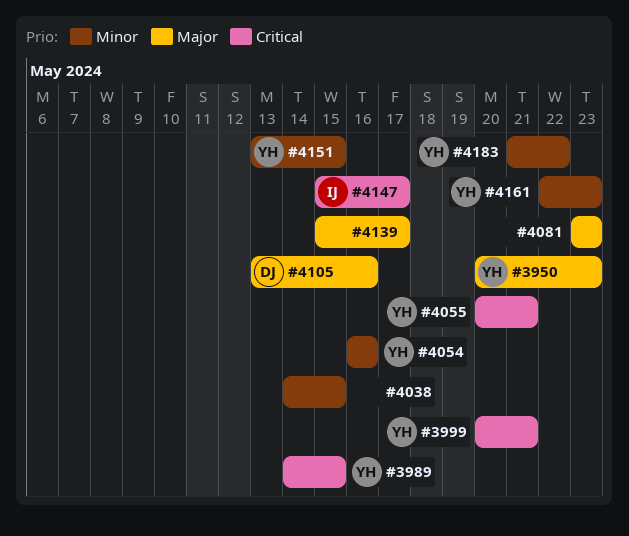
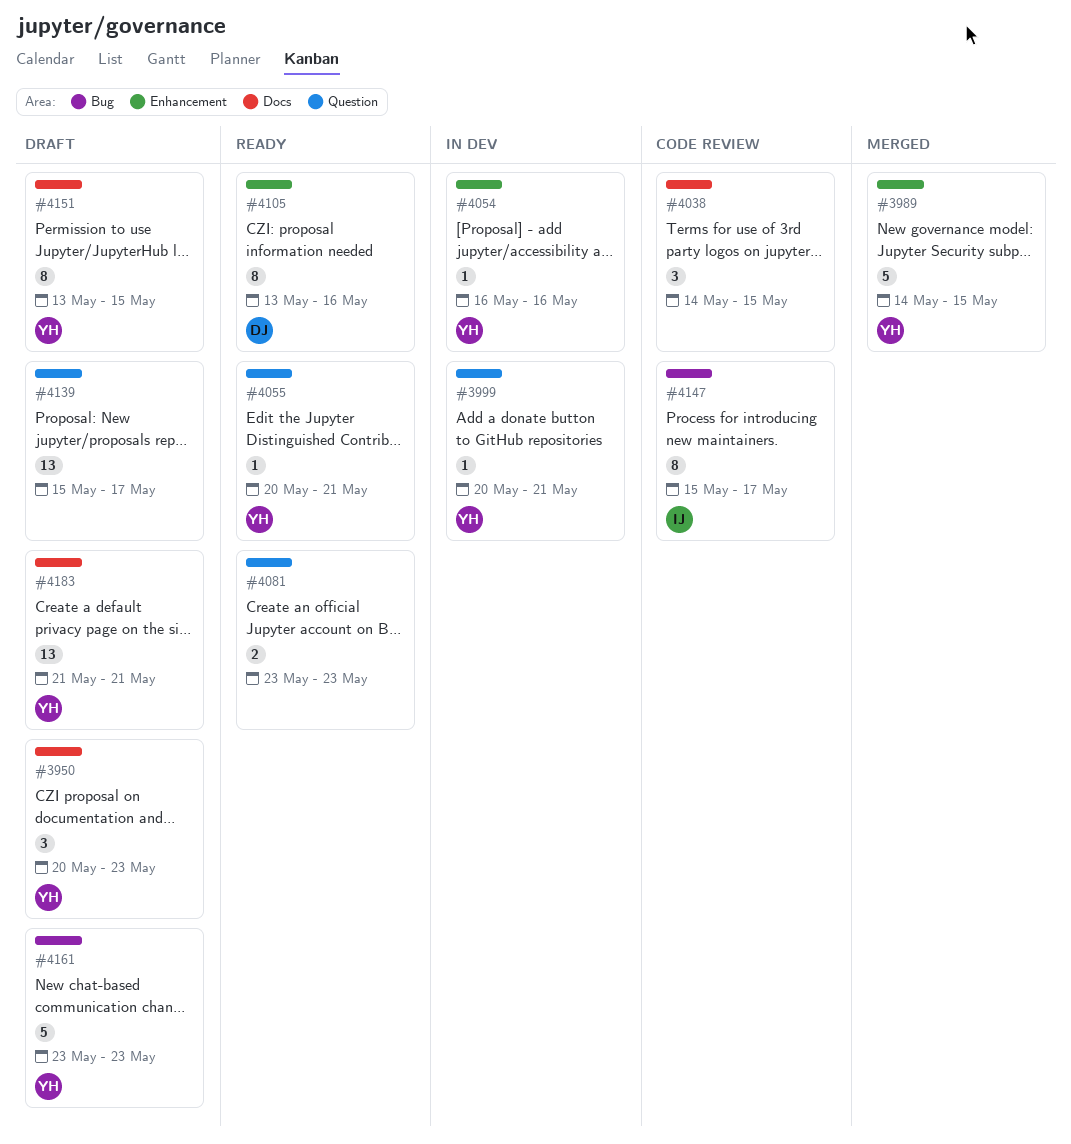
#4161, start: May 22 -> May 23
#4183, due: May 22 -> May 21

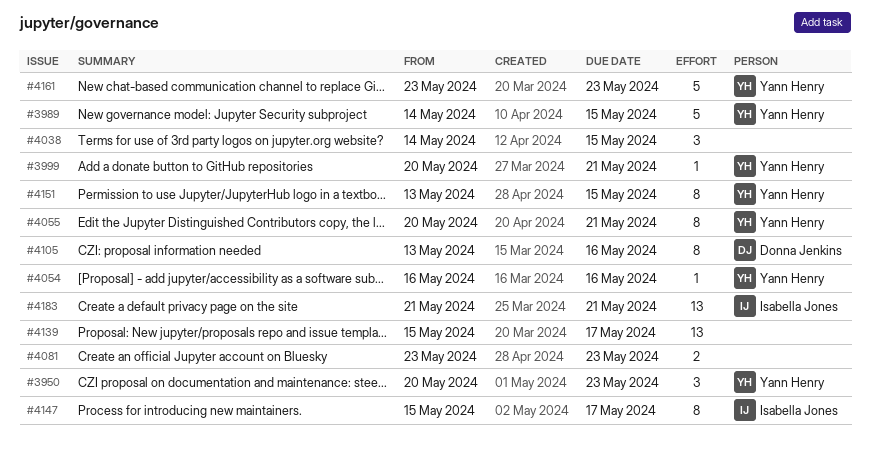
#4055, estimate: 1 -> 8
#4183, owner: Yann Henry -> Isabella Jones

